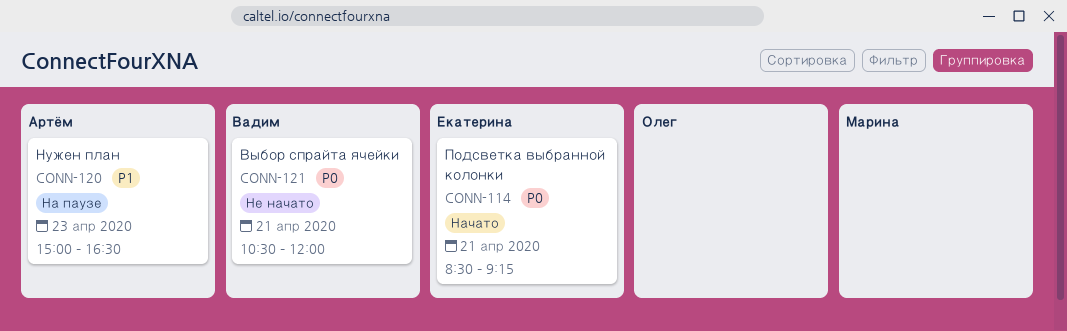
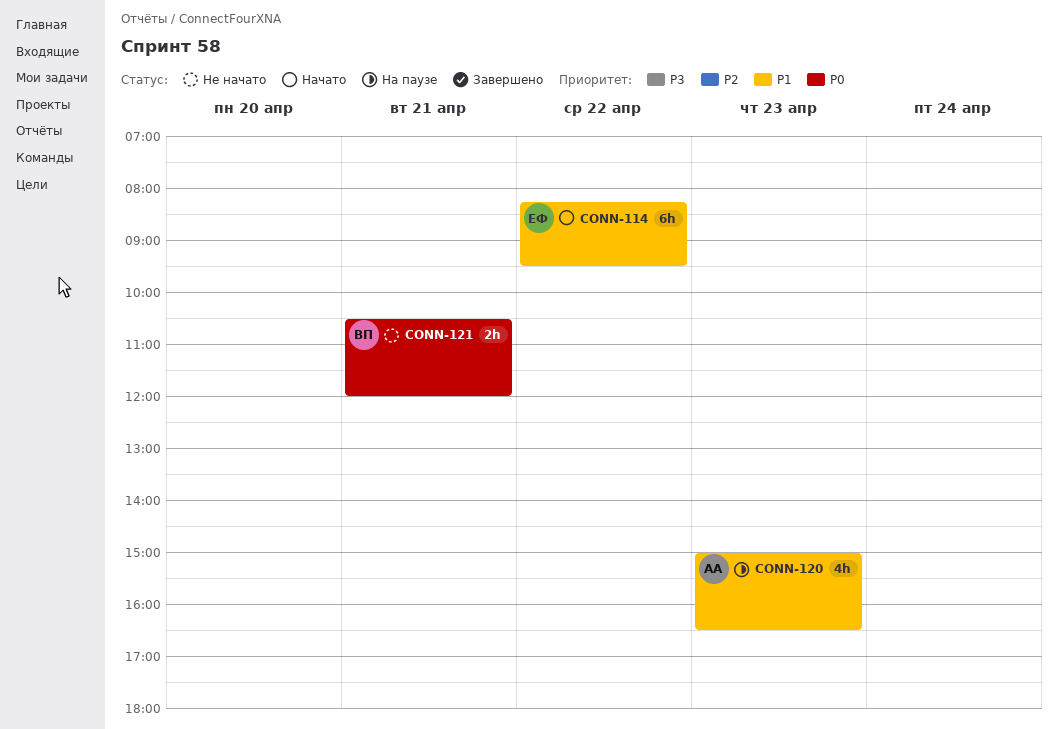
CONN-114, priority: P0 -> P1
CONN-114, day: Apr 21 -> Apr 22
CONN-114, begins: 08:30 -> 08:15
CONN-114, ends: 09:15 -> 09:30

